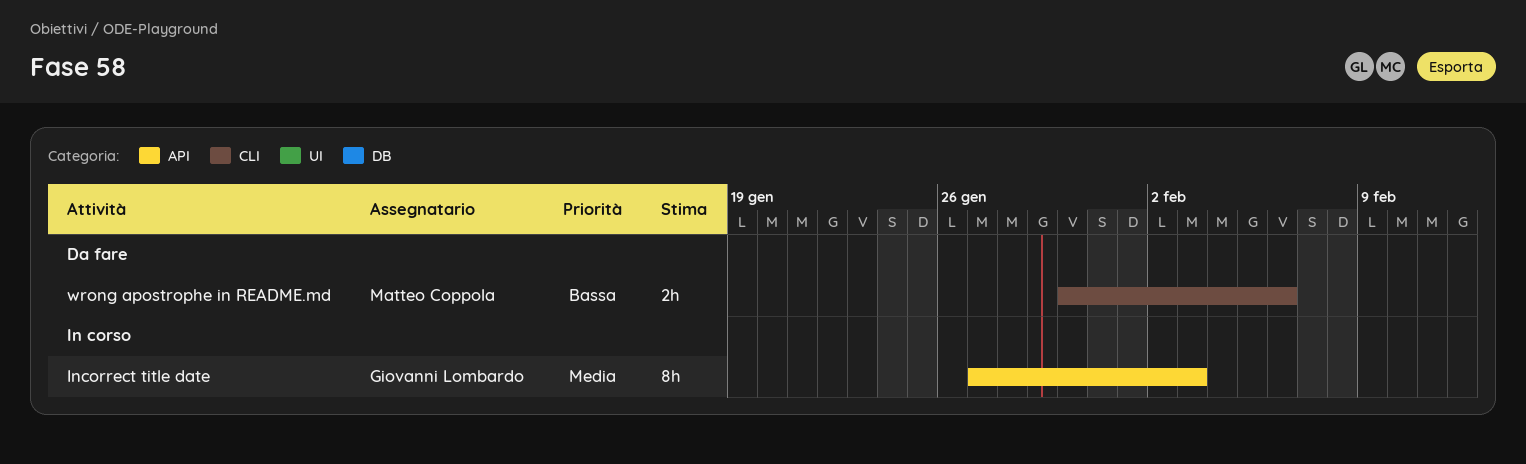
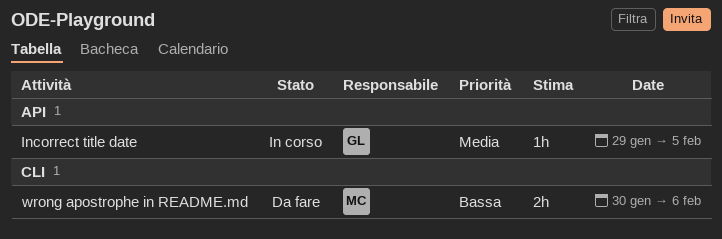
Incorrect title date, estimate: 8h -> 1h
Incorrect title date, start: Jan 27 -> Jan 29
Incorrect title date, due: Feb 3 -> Feb 5

